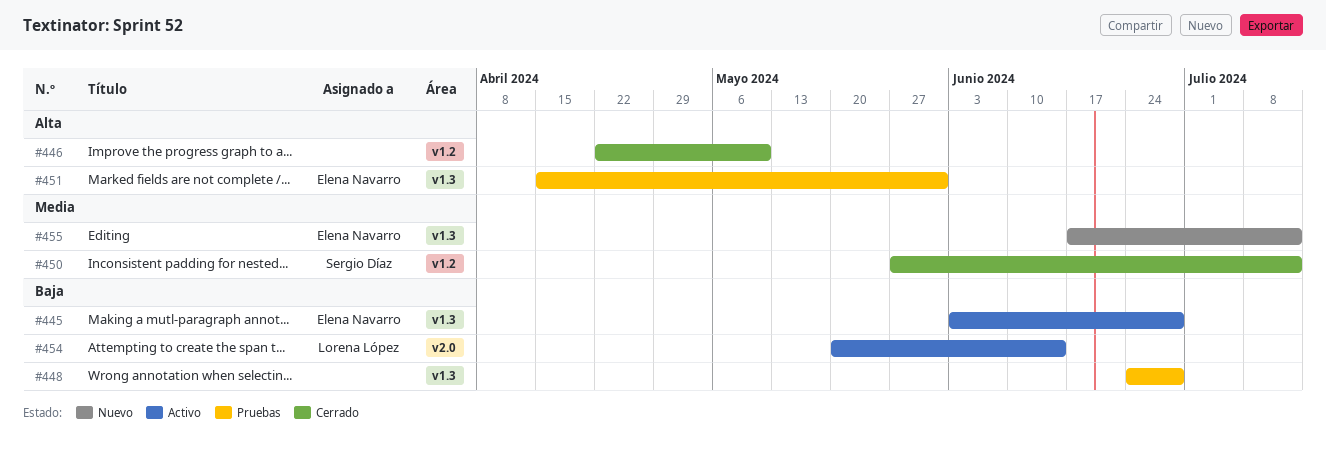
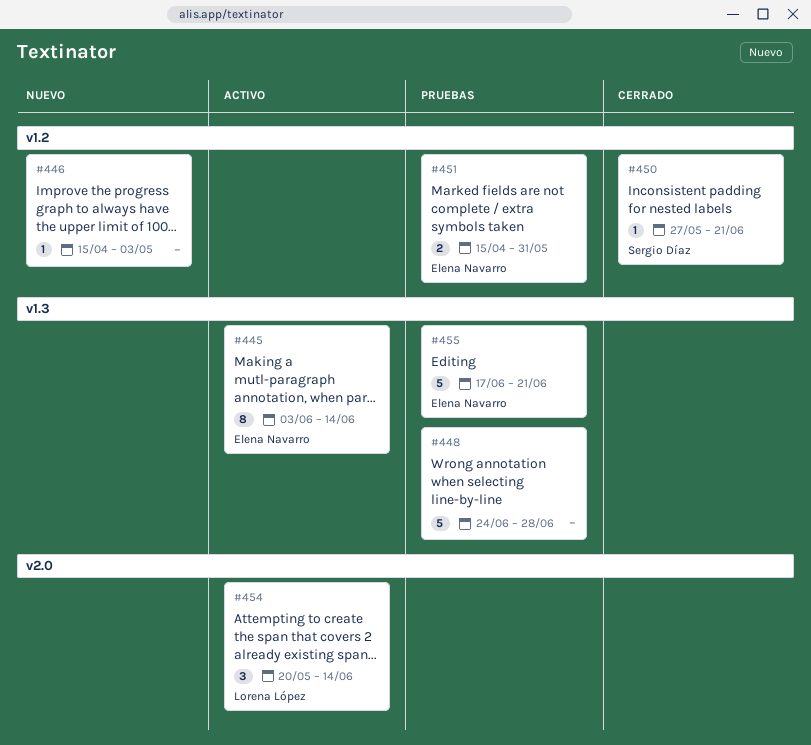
#445, due: Jun 28 -> Jun 14
#446, status: Cerrado -> Nuevo
#446, start: Apr 22 -> Apr 15
#446, due: May 10 -> May 3
#450, due: Jul 12 -> Jun 21
#451, label: v1.3 -> v1.2
#455, status: Nuevo -> Pruebas
#455, due: Jul 12 -> Jun 21

